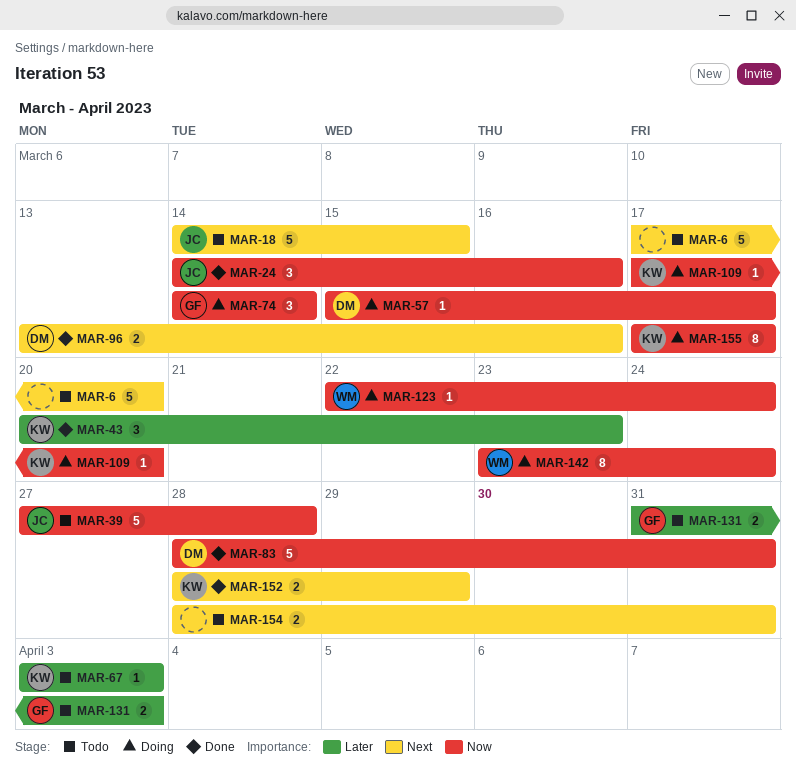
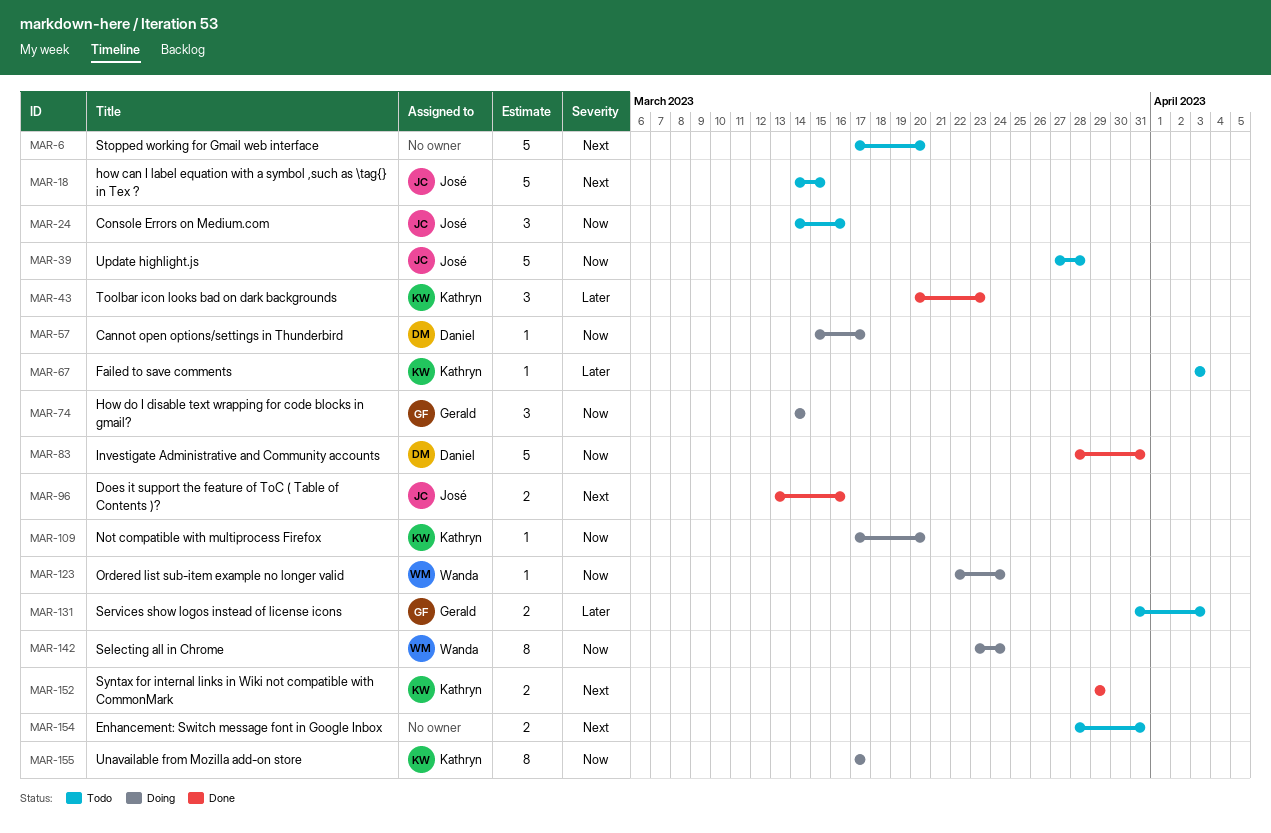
MAR-24, status: Done -> Todo
MAR-96, owner: Daniel -> José
MAR-152, start: Mar 28 -> Mar 29

